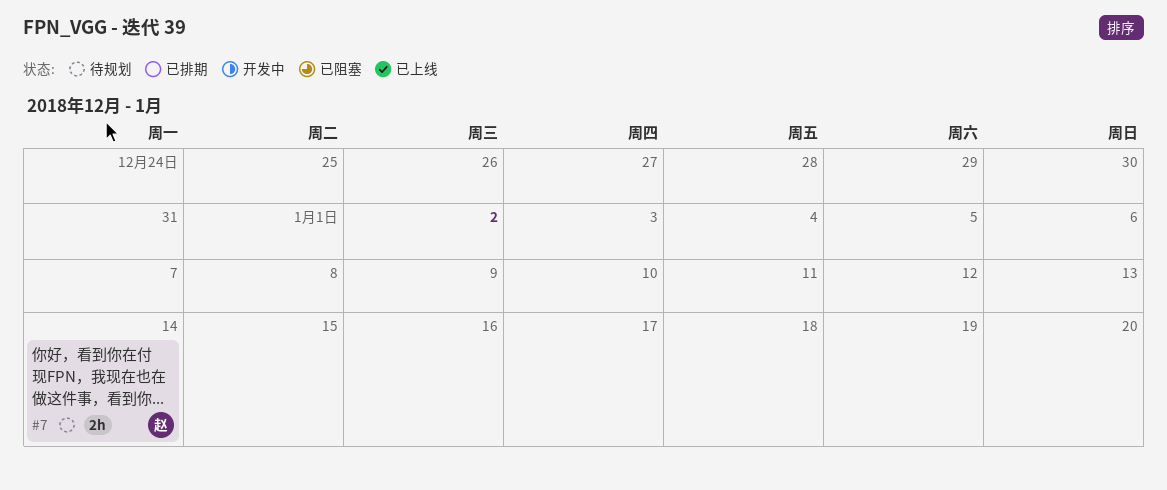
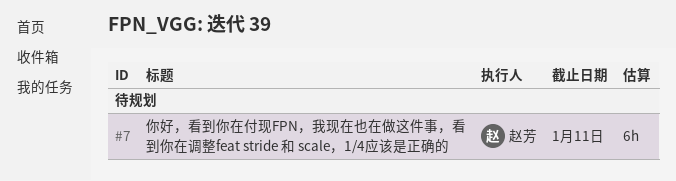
#7, estimate: 2h -> 6h
#7, due: Jan 14 -> Jan 11

